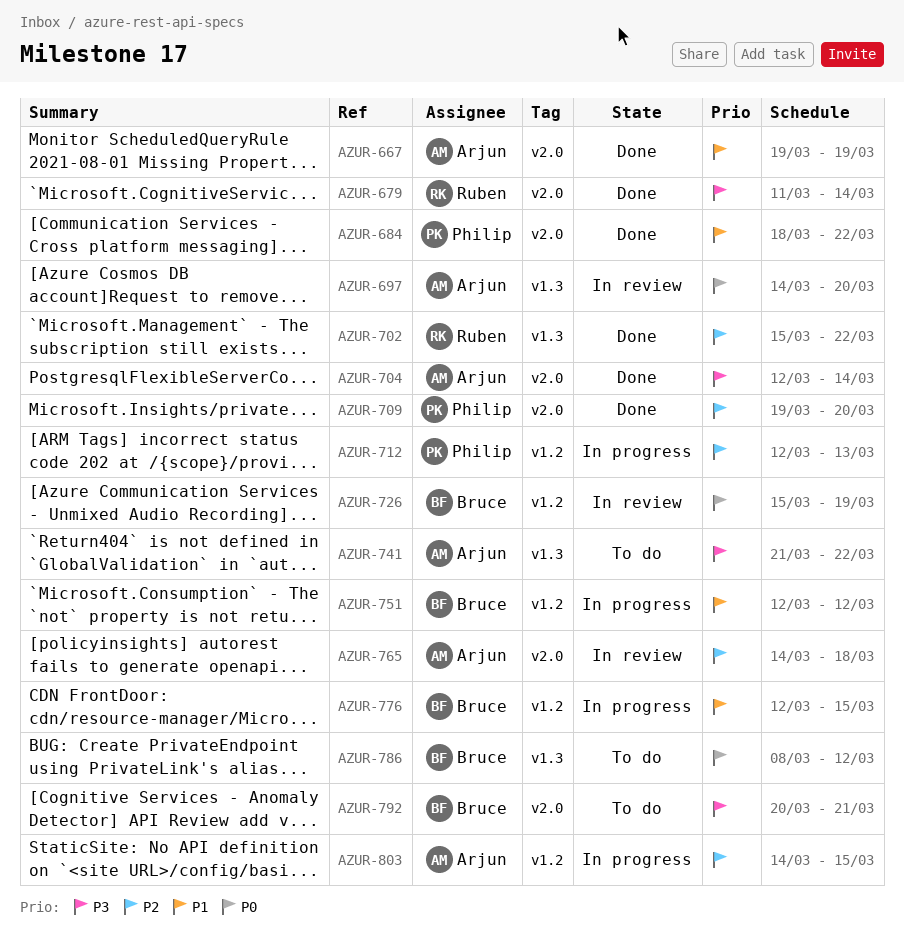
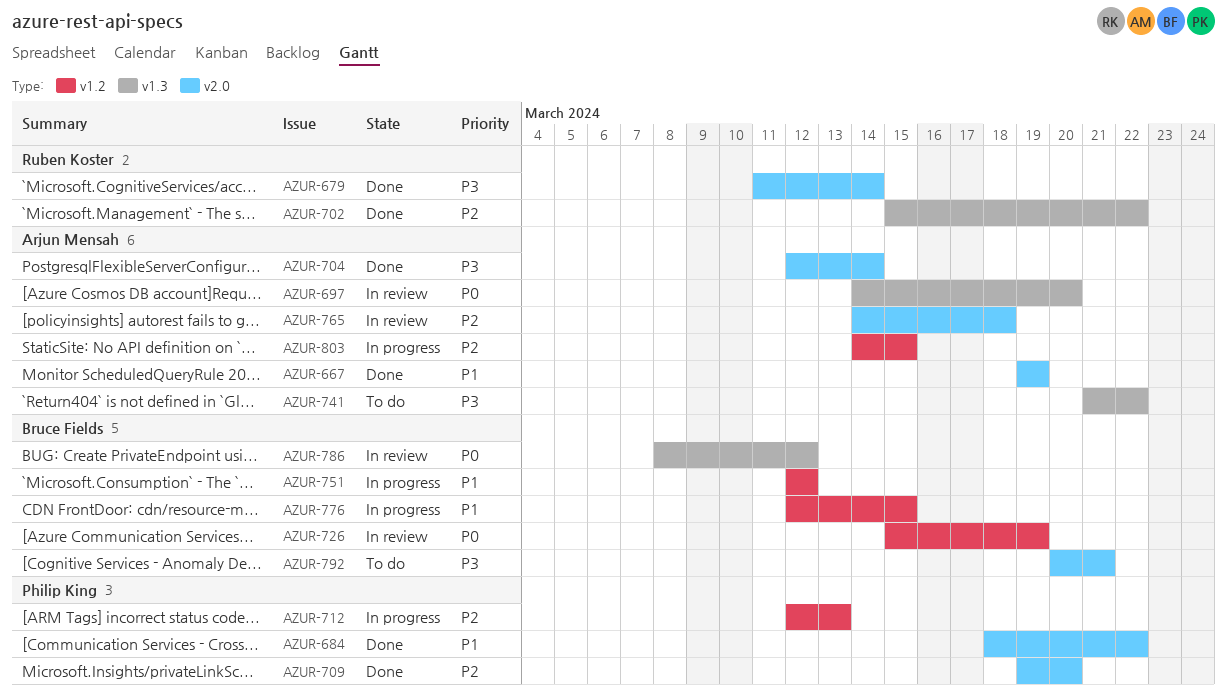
AZUR-786, status: To do -> In review

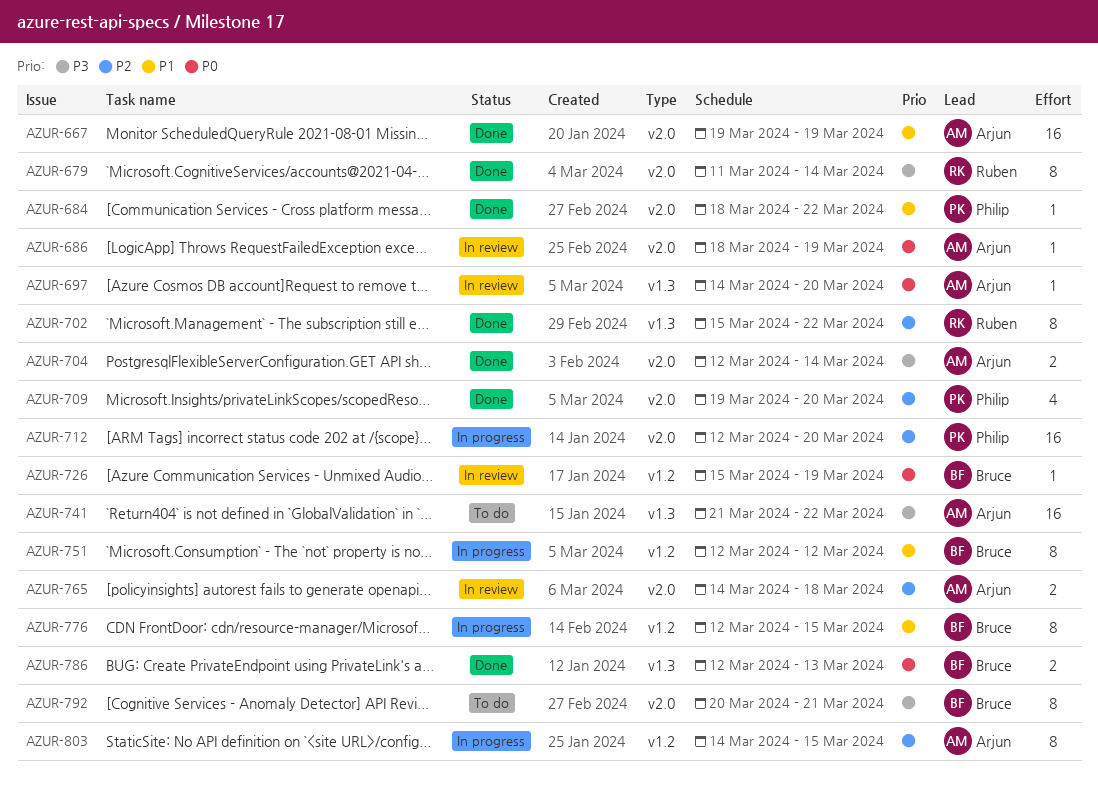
AZUR-686: none -> present
AZUR-712, label: v1.2 -> v2.0
AZUR-712, due: Mar 13 -> Mar 20
AZUR-786, status: In review -> Done
AZUR-786, start: Mar 8 -> Mar 12
AZUR-786, due: Mar 12 -> Mar 13

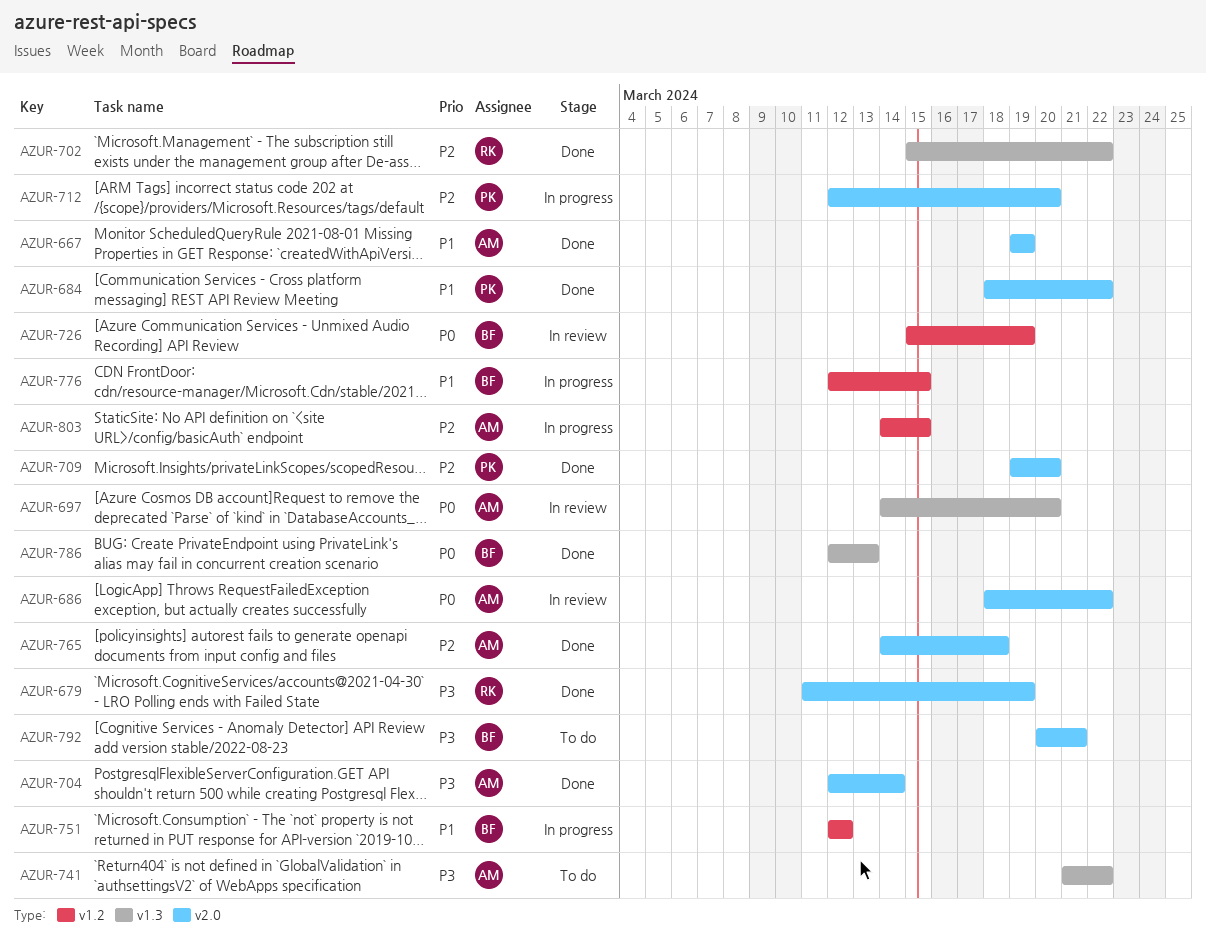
AZUR-679, due: Mar 14 -> Mar 19
AZUR-686, due: Mar 19 -> Mar 22
AZUR-765, status: In review -> Done

